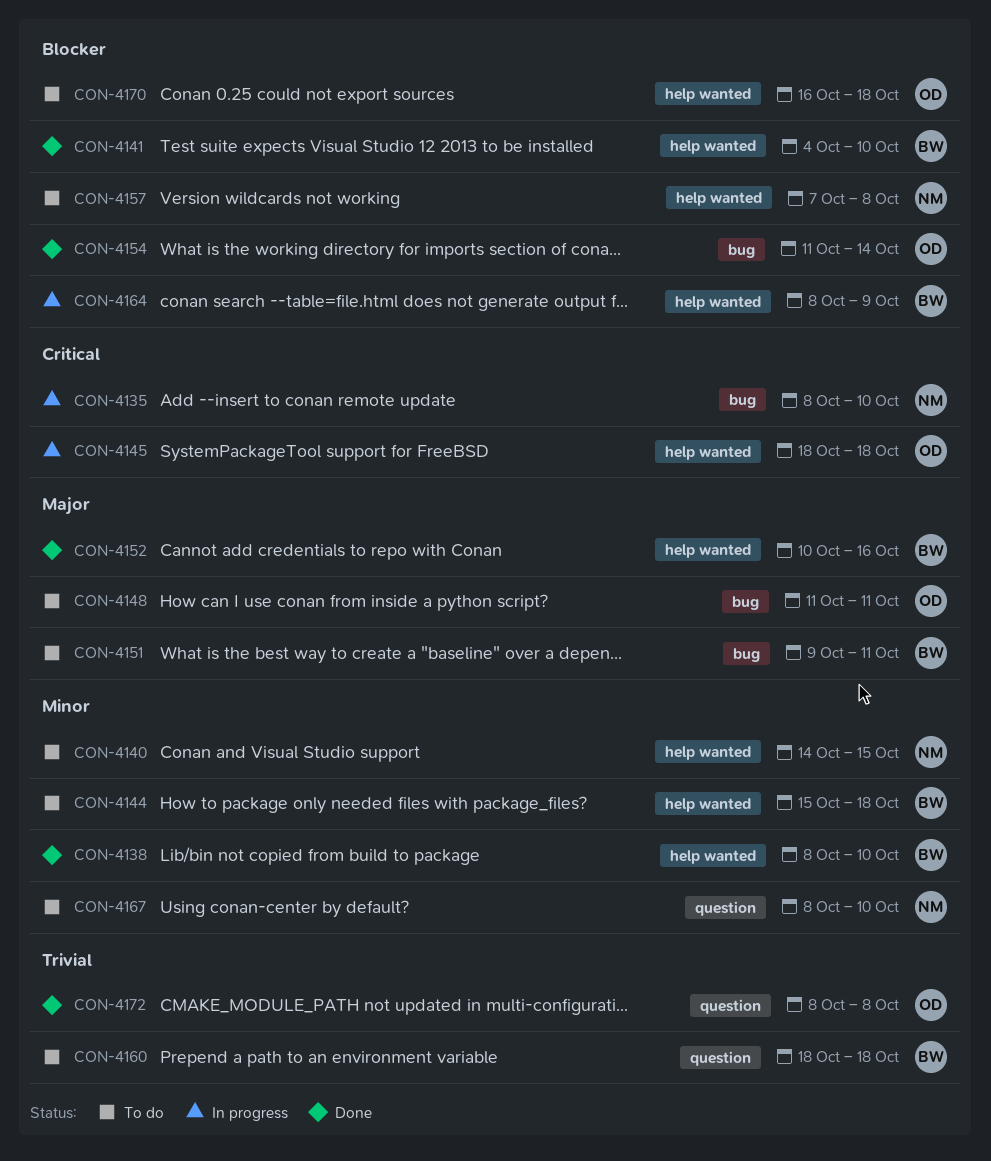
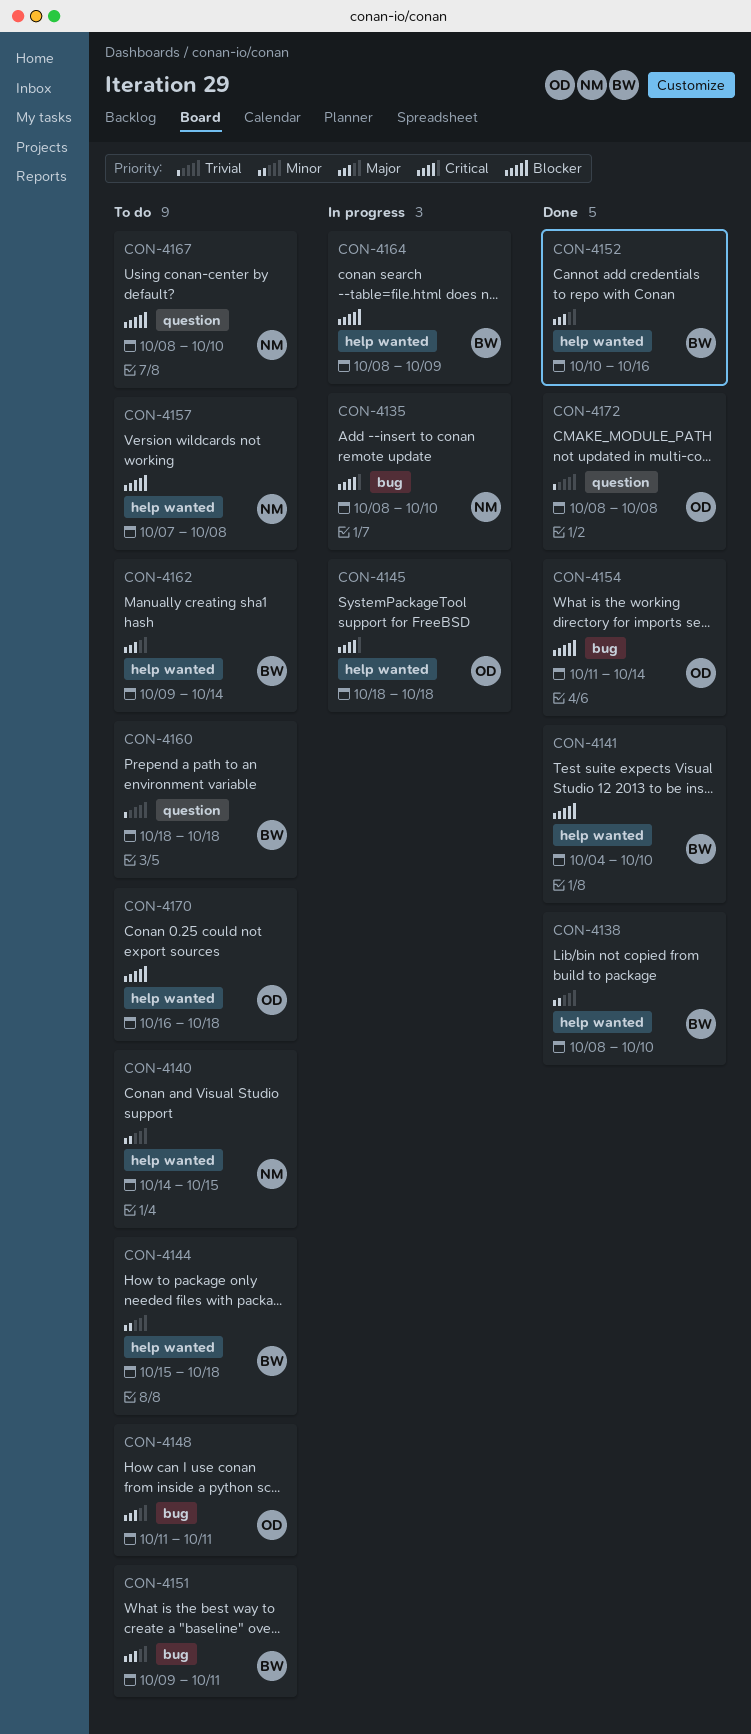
CON-4162: none -> present
CON-4167, priority: Minor -> Blocker

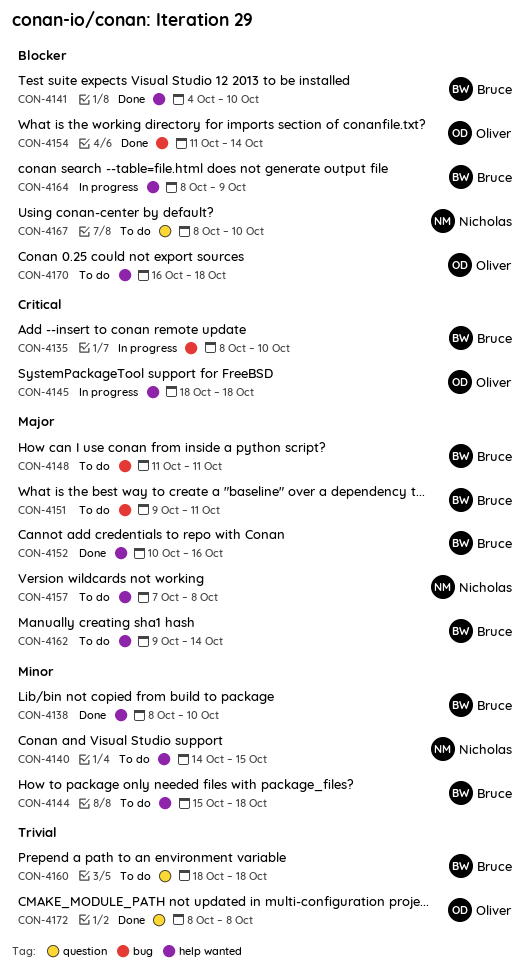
CON-4135, owner: Nicholas -> Bruce
CON-4148, owner: Oliver -> Bruce
CON-4157, priority: Blocker -> Major

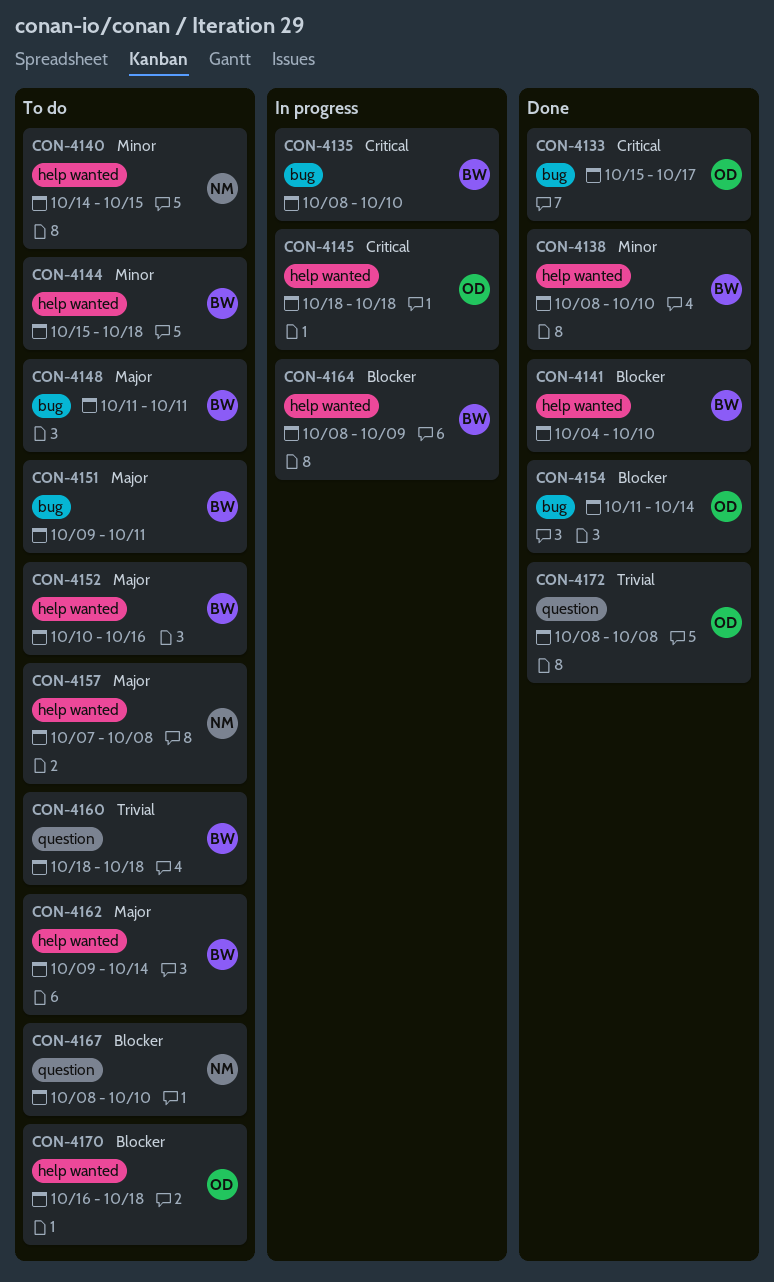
CON-4133: none -> present
CON-4152, status: Done -> To do

